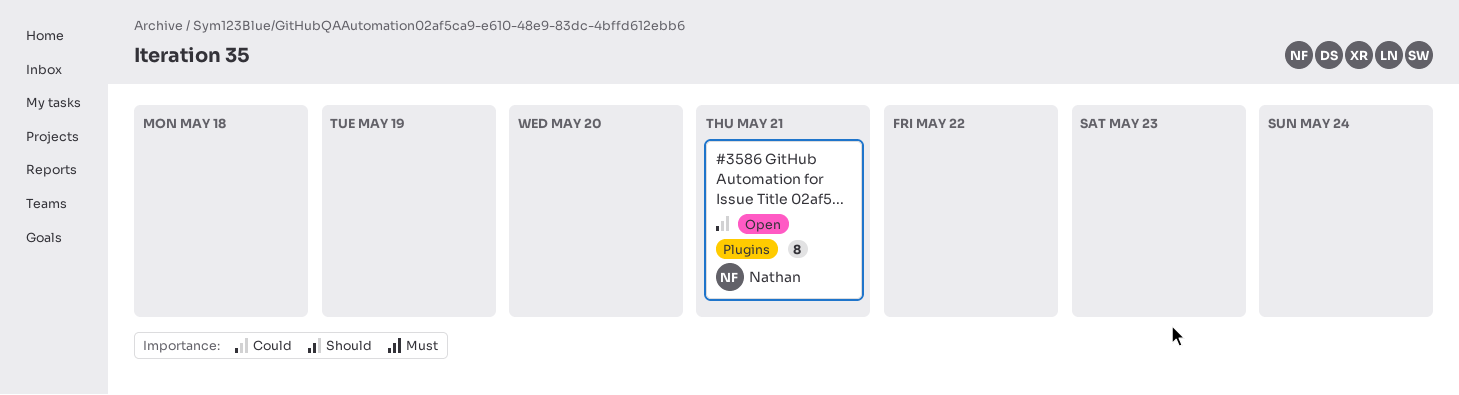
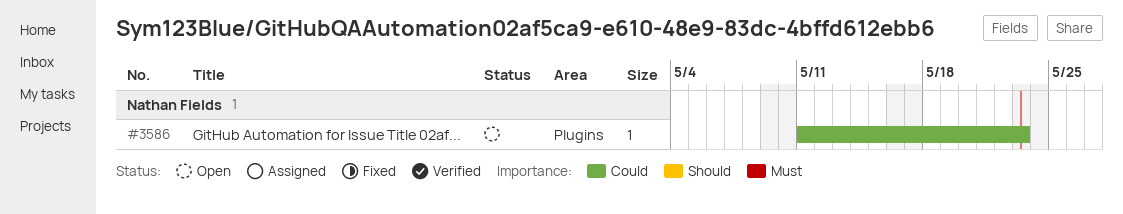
#3586, estimate: 8 -> 1
#3586, due: May 21 -> May 23

